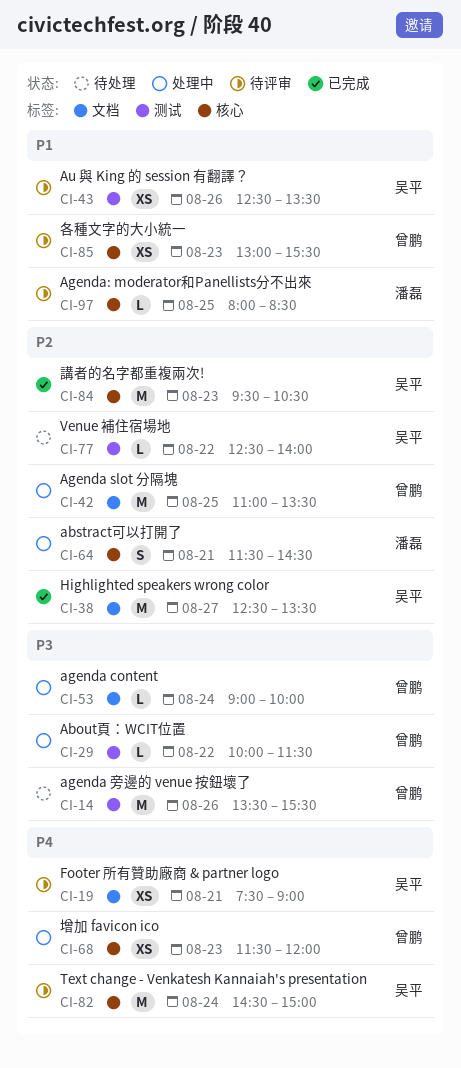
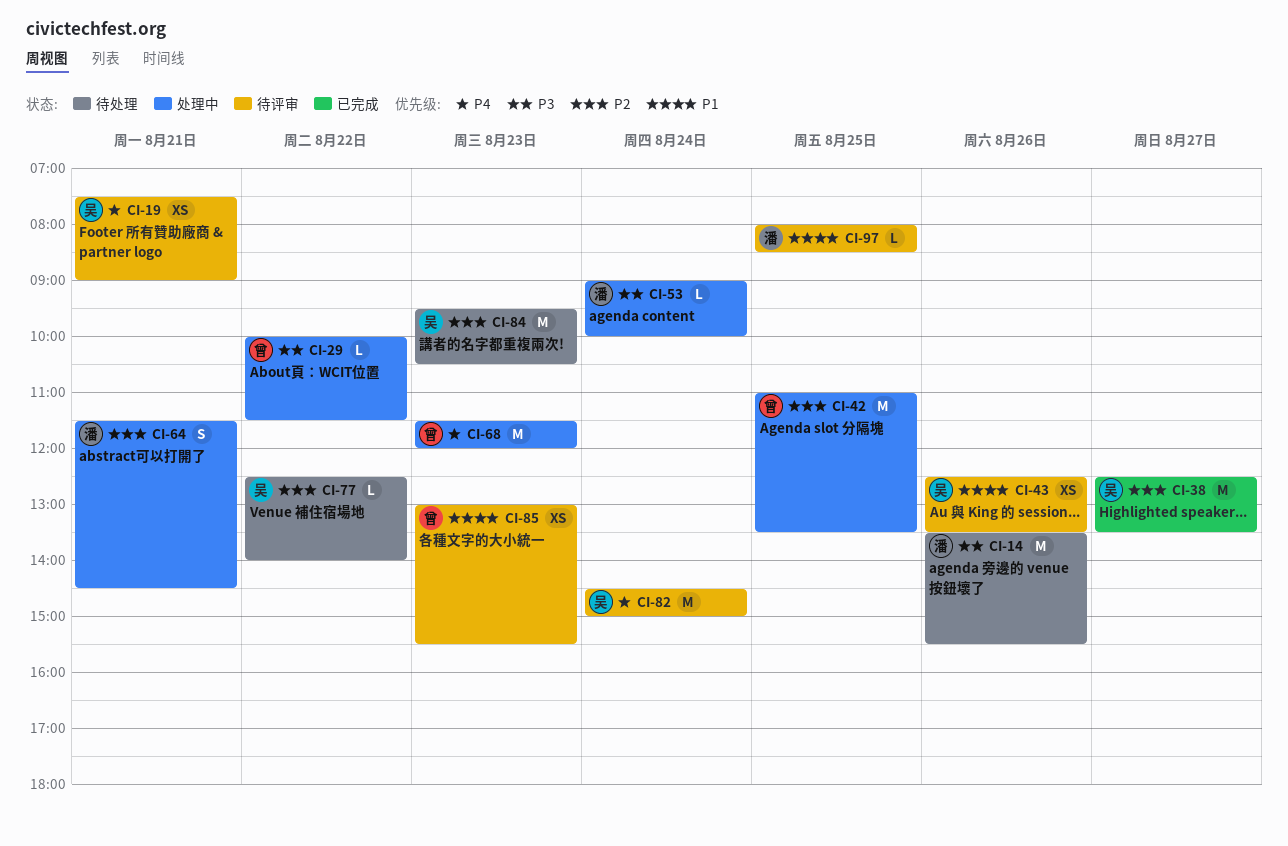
CI-14, owner: 曾鹏 -> 潘磊
CI-53, owner: 曾鹏 -> 潘磊
CI-68, estimate: XS -> M
CI-84, status: 已完成 -> 待处理

